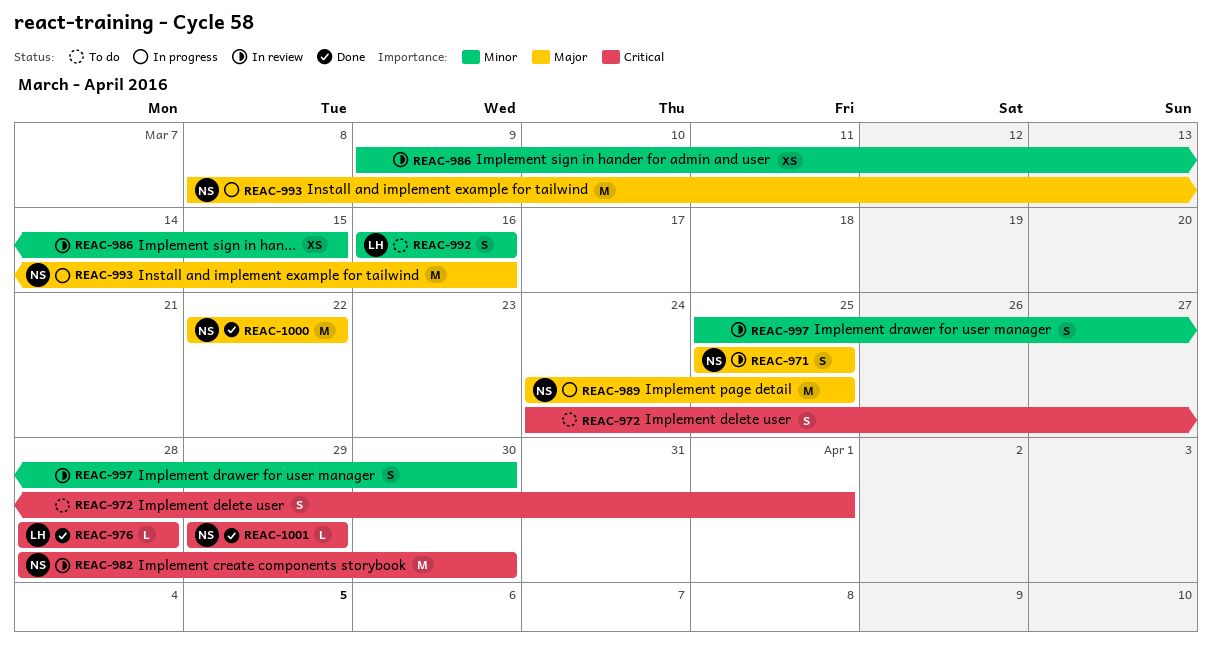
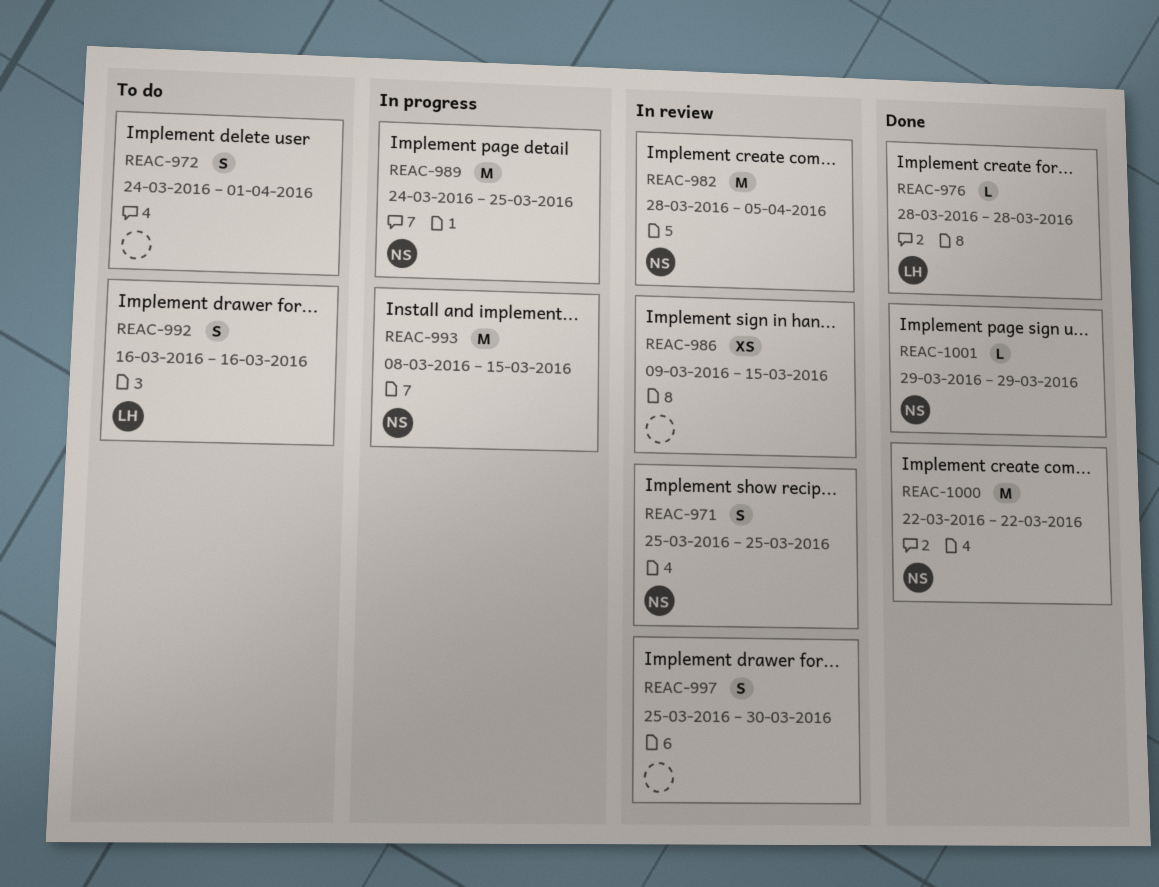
REAC-982, due: Mar 30 -> Apr 5
REAC-993, due: Mar 16 -> Mar 15

